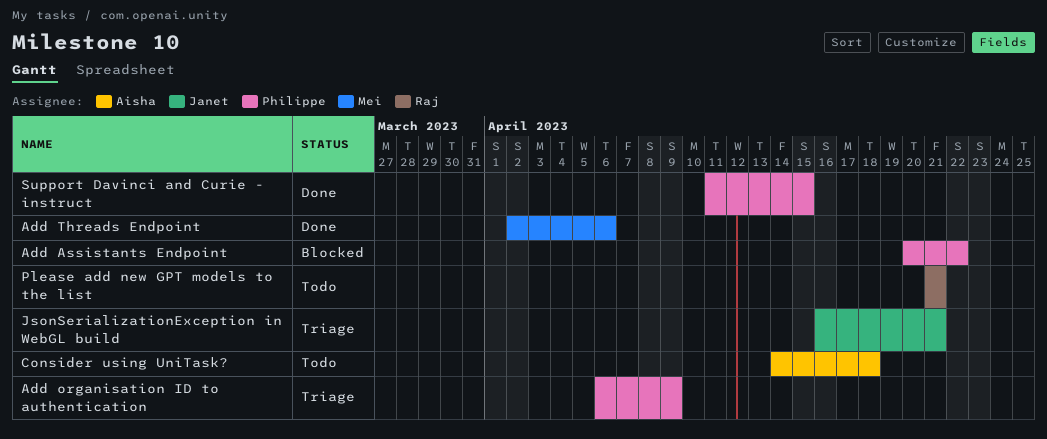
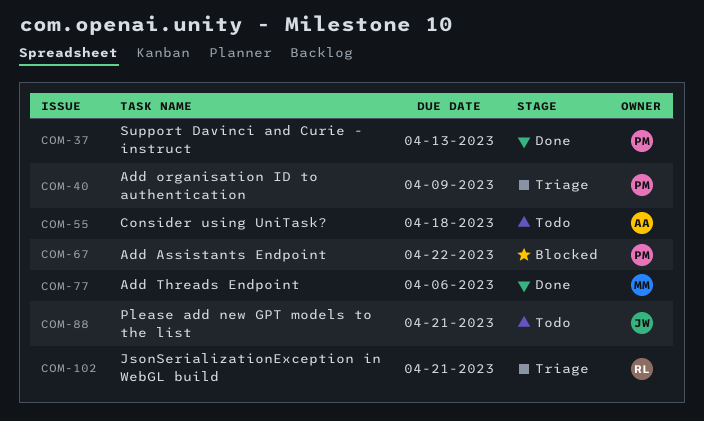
JsonSerializationException in WebGL build, owner: Janet -> Raj
Please add new GPT models to the list, owner: Raj -> Janet
Support Davinci and Curie - instruct, due: Apr 15 -> Apr 13

